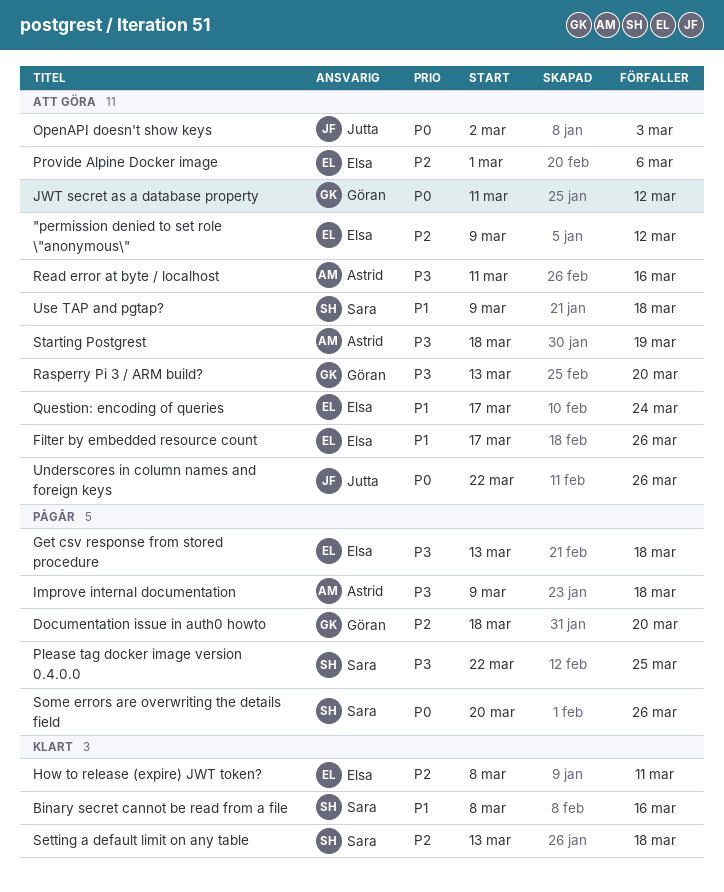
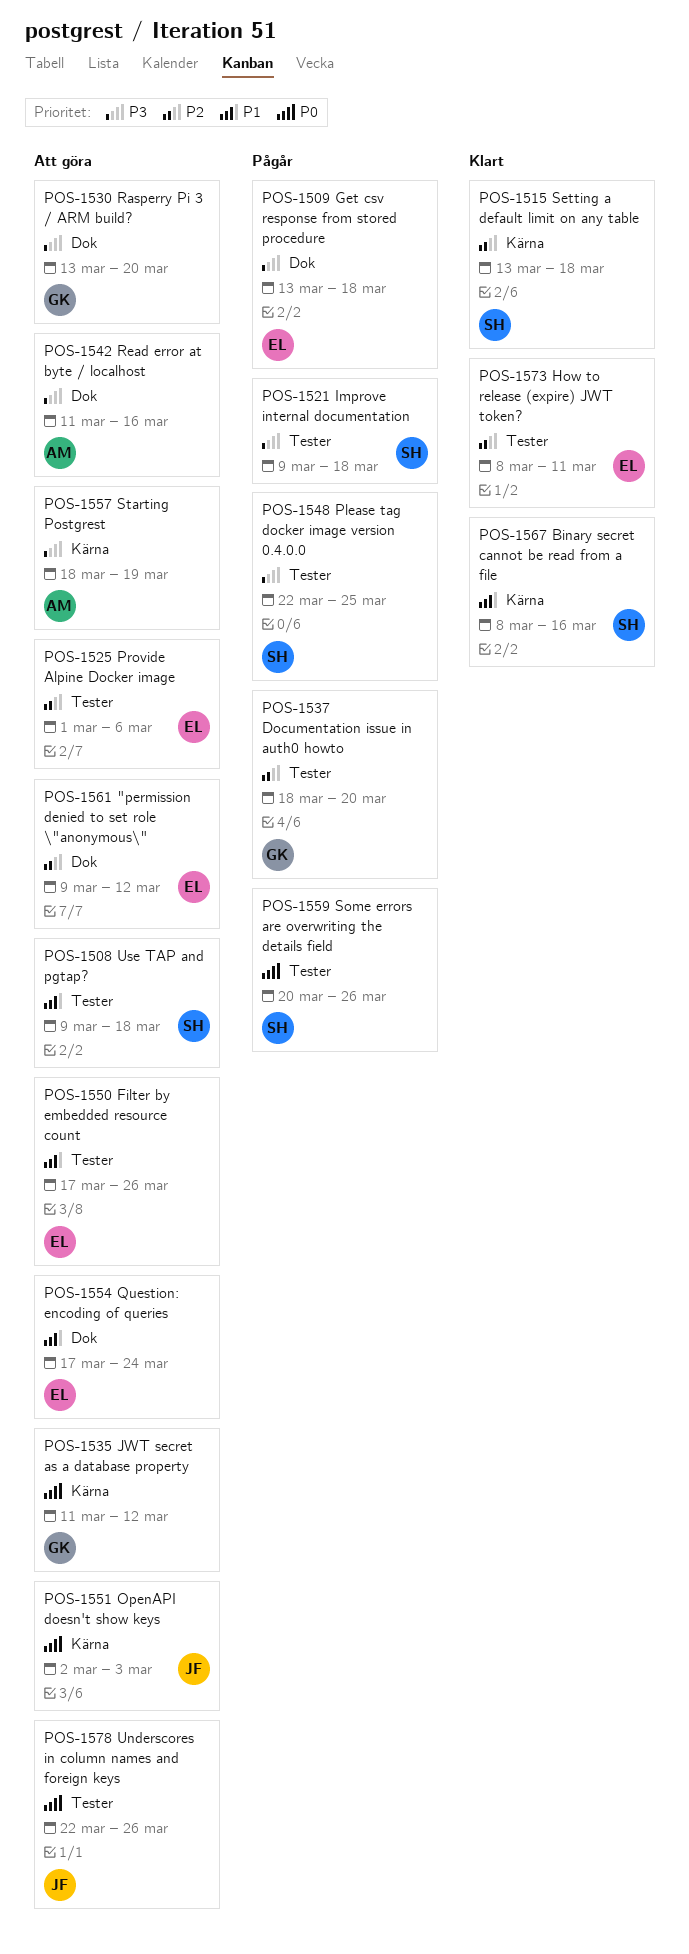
Improve internal documentation, owner: Astrid -> Sara

